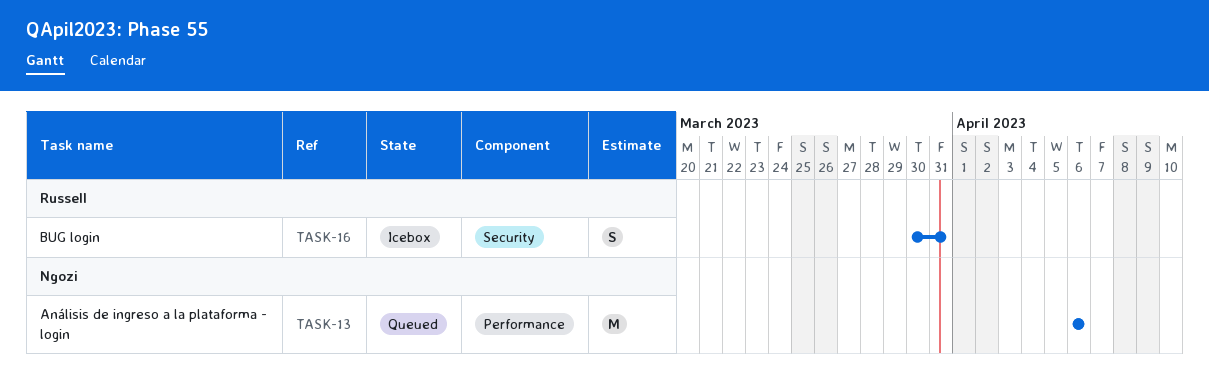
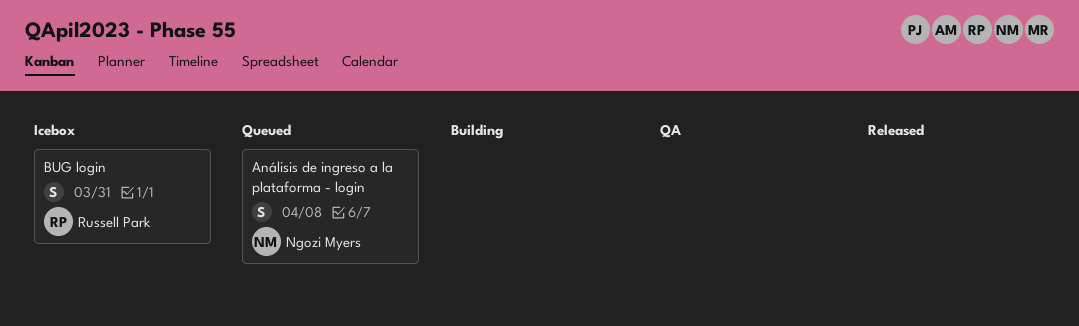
Análisis de ingreso a la plataforma - login, estimate: M -> S
Análisis de ingreso a la plataforma - login, due: Apr 6 -> Apr 8

